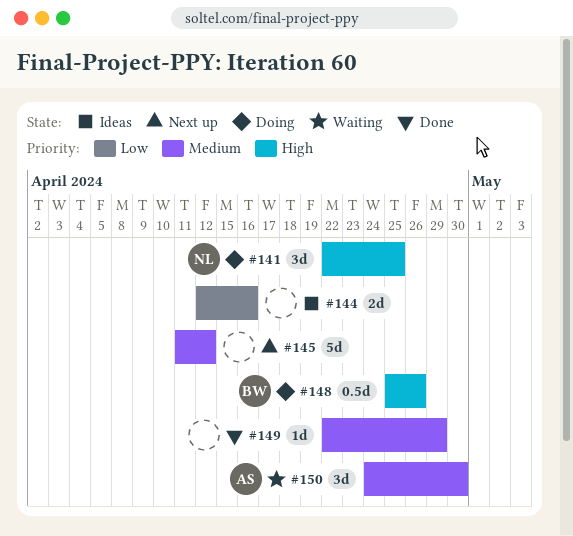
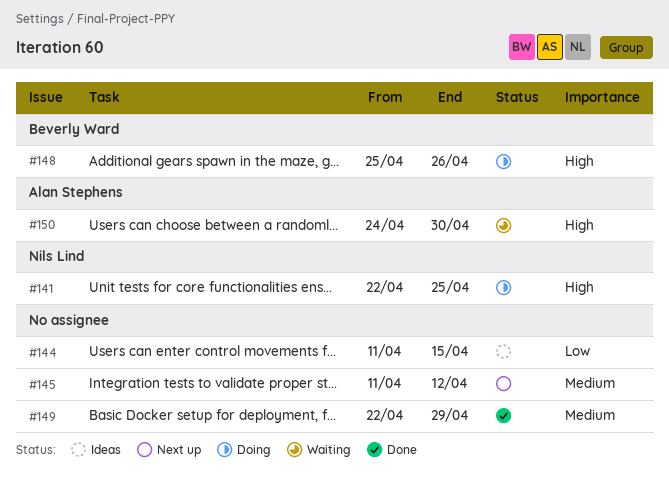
#144, start: Apr 12 -> Apr 11
#144, due: Apr 16 -> Apr 15
#150, priority: Medium -> High

